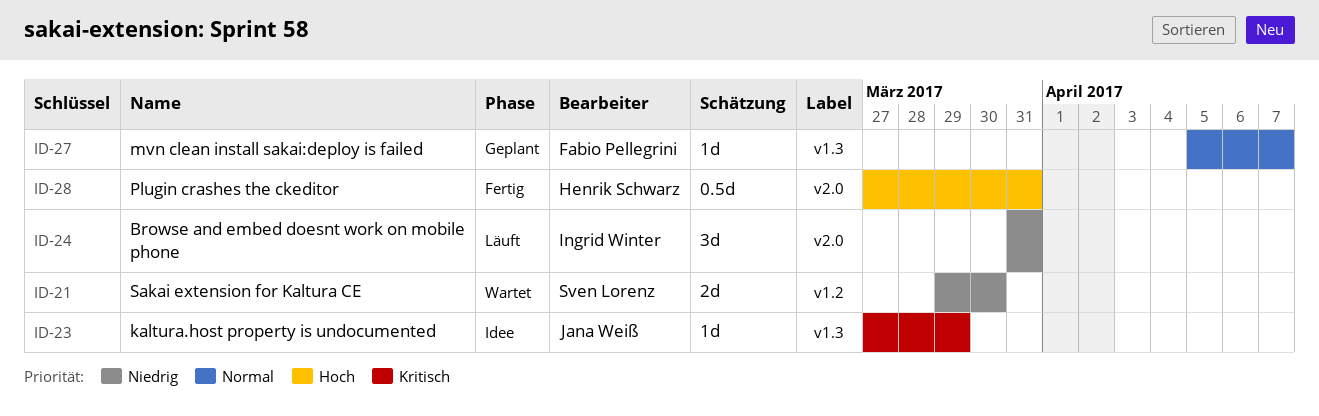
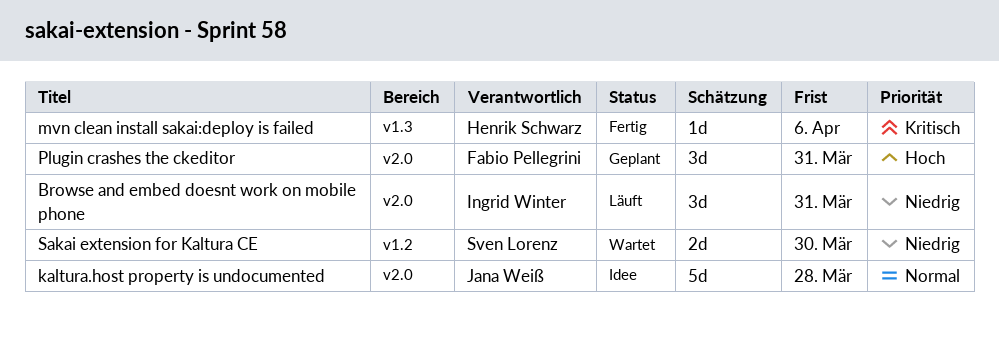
kaltura.host property is undocumented, priority: Kritisch -> Normal
kaltura.host property is undocumented, label: v1.3 -> v2.0
kaltura.host property is undocumented, estimate: 1d -> 5d
kaltura.host property is undocumented, due: Mar 29 -> Mar 28
mvn clean install sakai:deploy is failed, status: Geplant -> Fertig
mvn clean install sakai:deploy is failed, owner: Fabio Pellegrini -> Henrik Schwarz
mvn clean install sakai:deploy is failed, priority: Normal -> Kritisch
mvn clean install sakai:deploy is failed, due: Apr 7 -> Apr 6
Plugin crashes the ckeditor, status: Fertig -> Geplant
Plugin crashes the ckeditor, owner: Henrik Schwarz -> Fabio Pellegrini
Plugin crashes the ckeditor, estimate: 0.5d -> 3d

